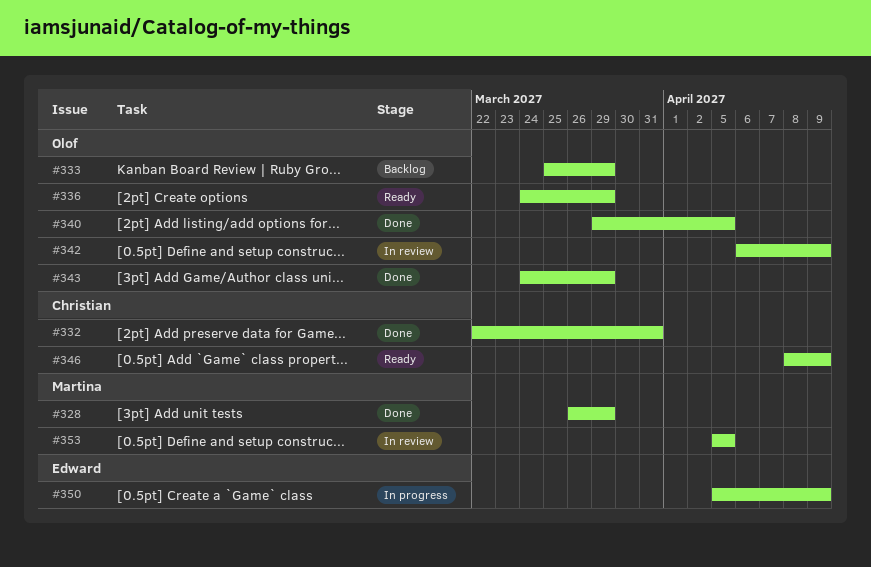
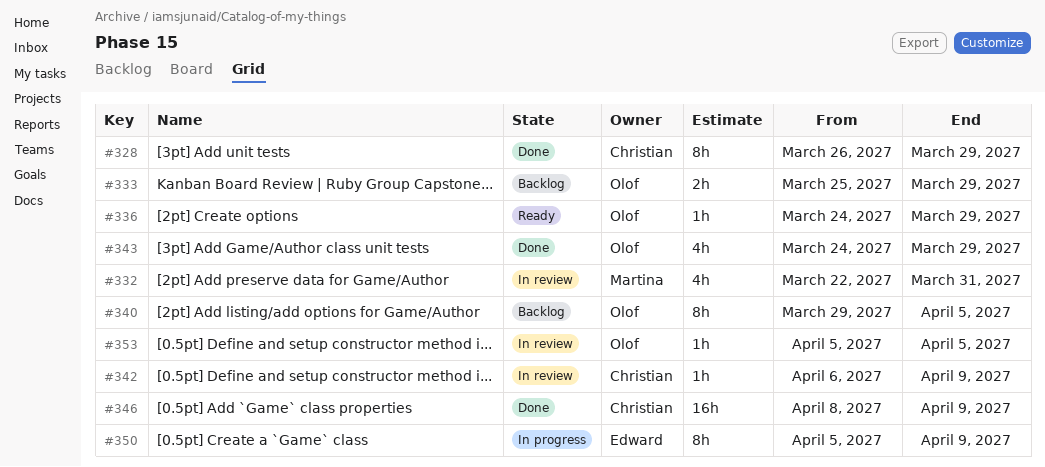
#328, owner: Martina -> Christian
#332, status: Done -> In review
#332, owner: Christian -> Martina
#340, status: Done -> Backlog
#342, owner: Olof -> Christian
#346, status: Ready -> Done
#353, owner: Martina -> Olof

